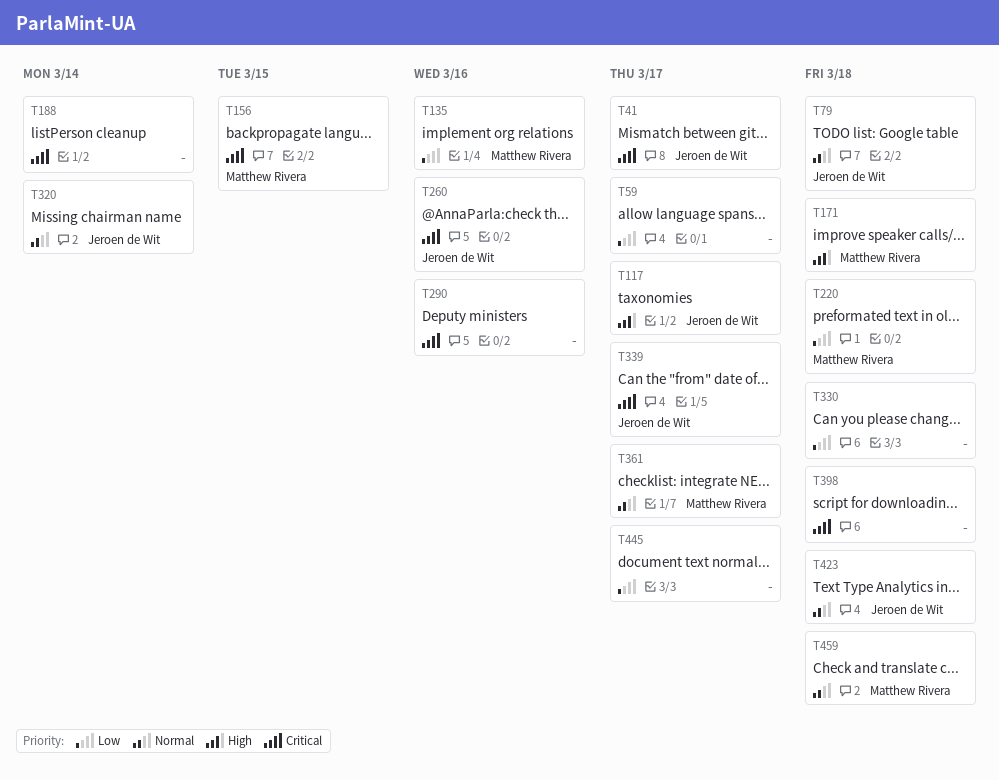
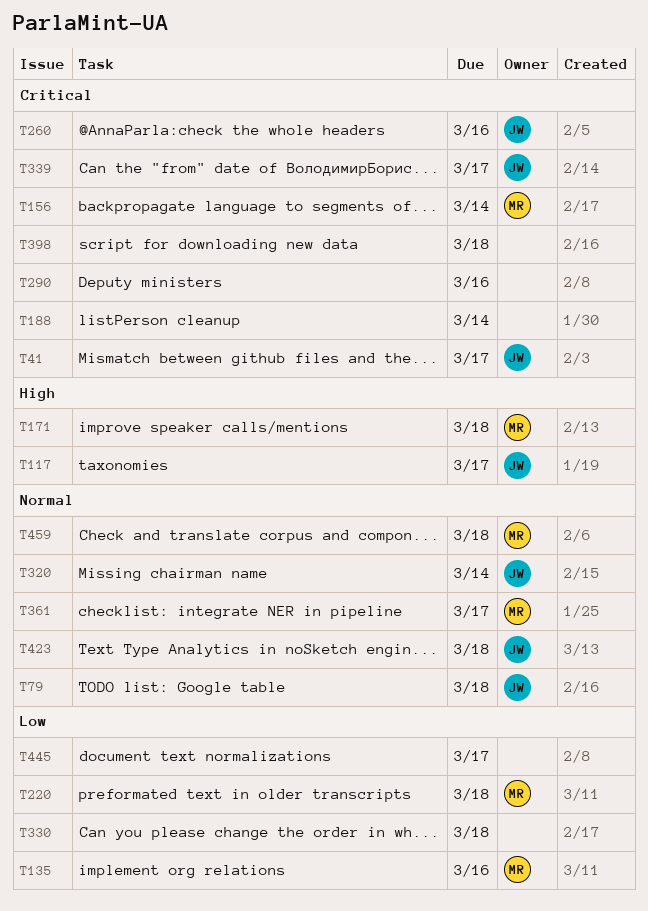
T59: present -> none
T156, due: Mar 15 -> Mar 14

